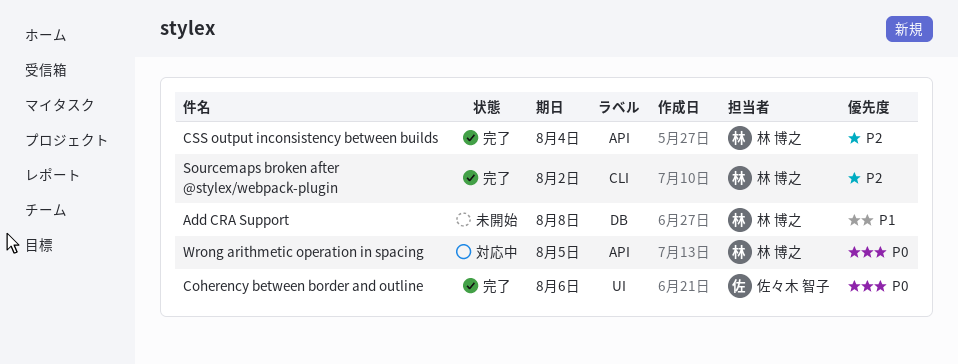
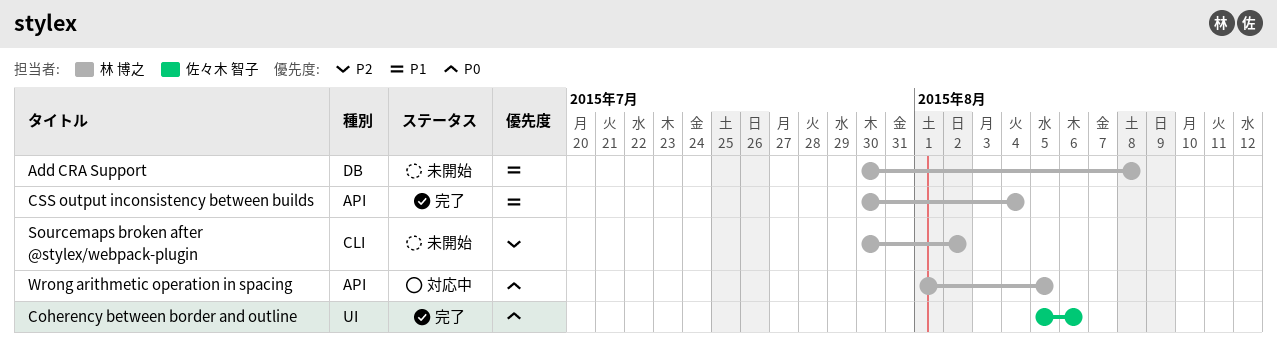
CSS output inconsistency between builds, priority: P2 -> P1
Sourcemaps broken after @stylex/webpack-plugin, status: 完了 -> 未開始

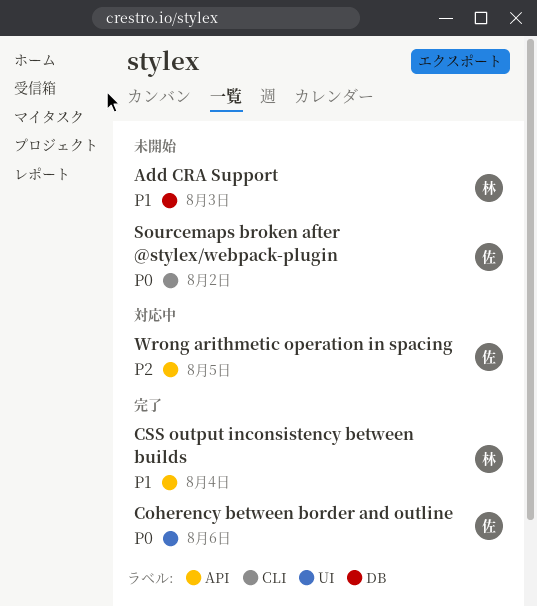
Add CRA Support, due: Aug 8 -> Aug 3
Sourcemaps broken after @stylex/webpack-plugin, owner: 林 博之 -> 佐々木 智子
Sourcemaps broken after @stylex/webpack-plugin, priority: P2 -> P0
Wrong arithmetic operation in spacing, owner: 林 博之 -> 佐々木 智子
Wrong arithmetic operation in spacing, priority: P0 -> P2

